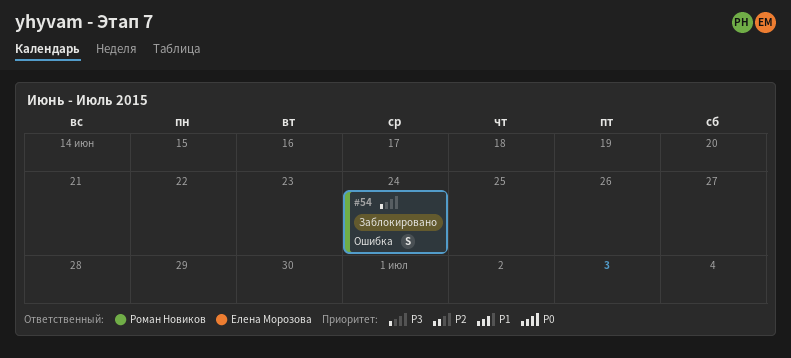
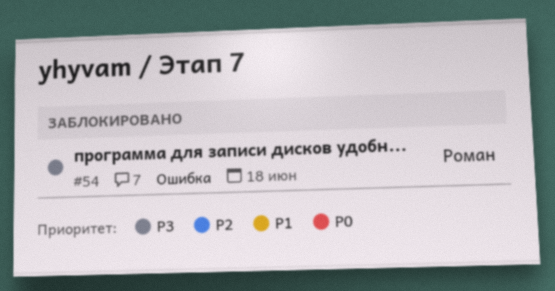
#54, due: Jun 24 -> Jun 18

